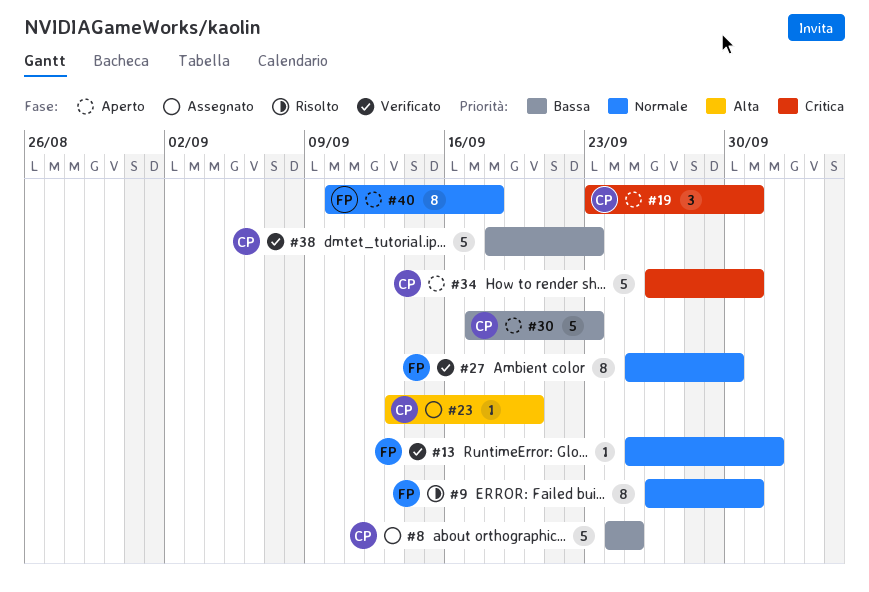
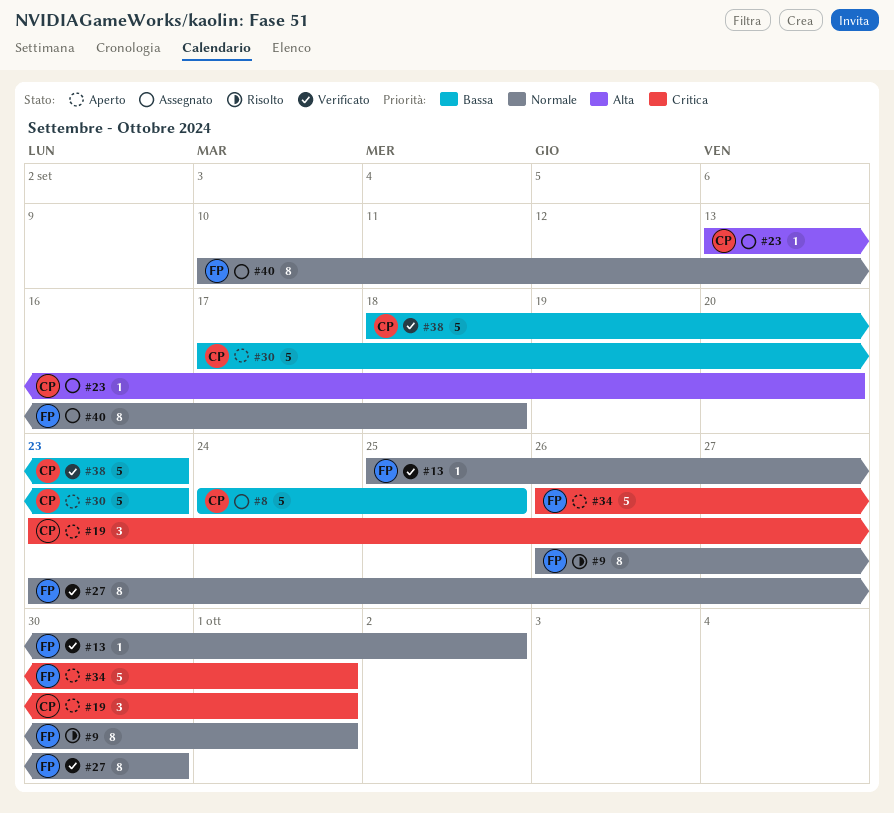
#27, start: Sep 25 -> Sep 23
#34, owner: CP -> FP
#40, status: Aperto -> Assegnato

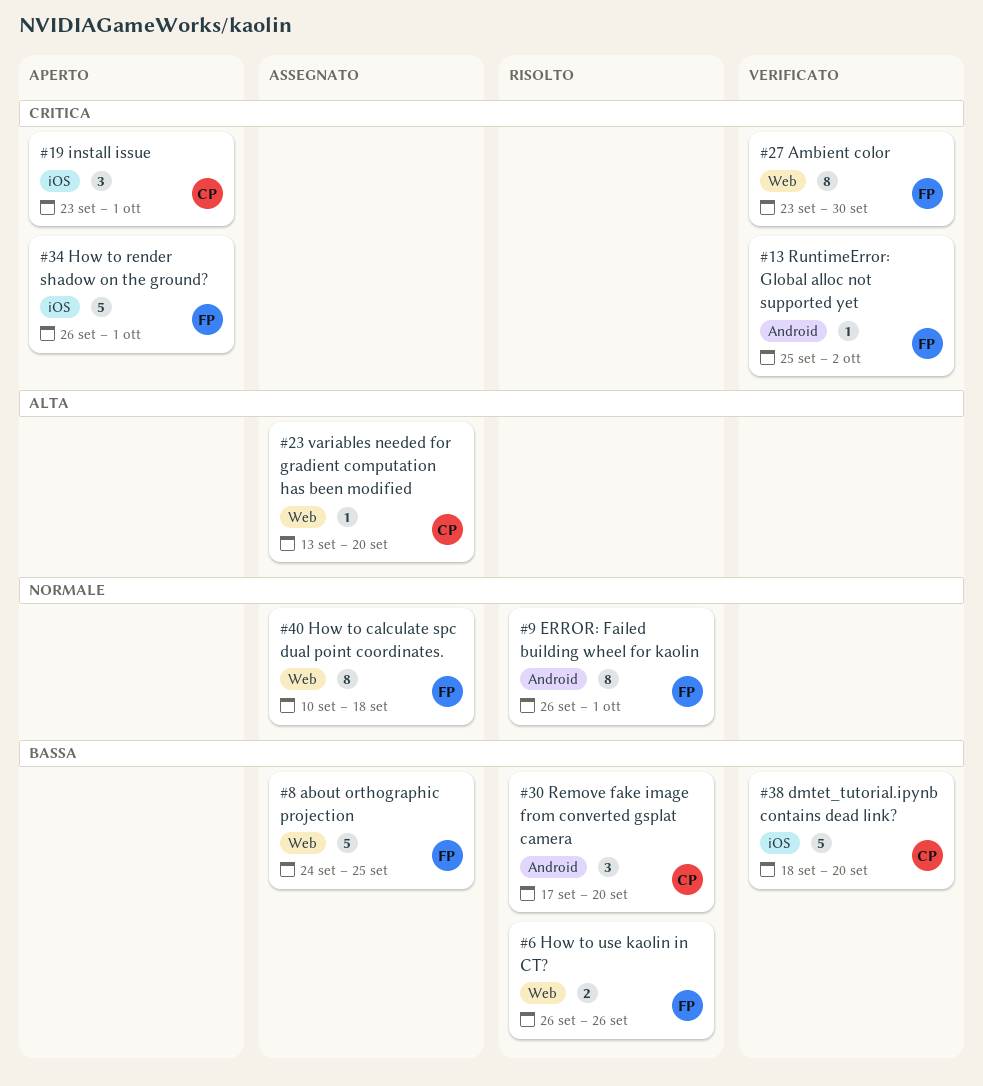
#6: none -> present
#8, owner: CP -> FP
#13, priority: Normale -> Critica
#27, priority: Normale -> Critica
#30, status: Aperto -> Risolto
#30, estimate: 5 -> 3
#30, due: Sep 23 -> Sep 20
#38, due: Sep 23 -> Sep 20

